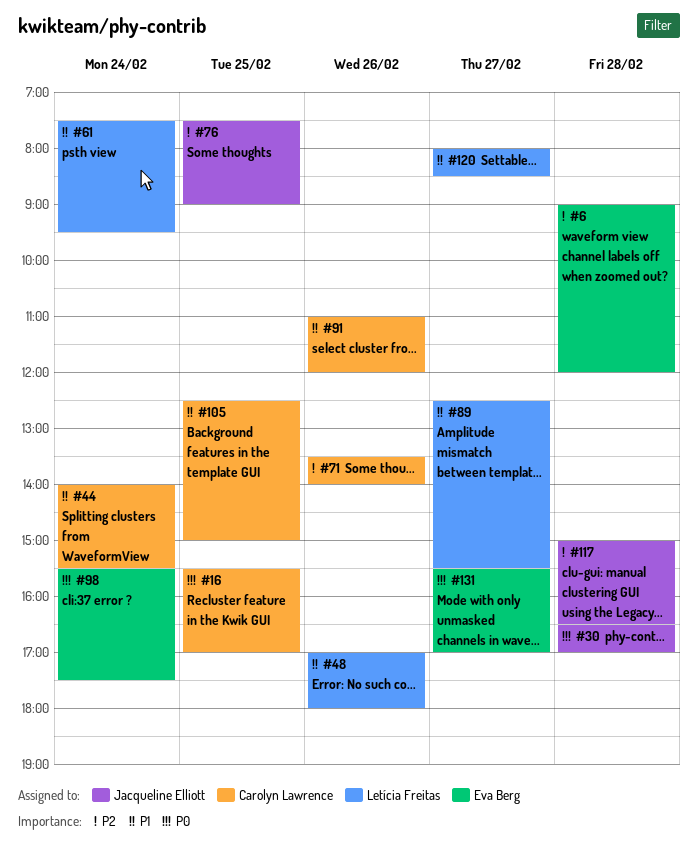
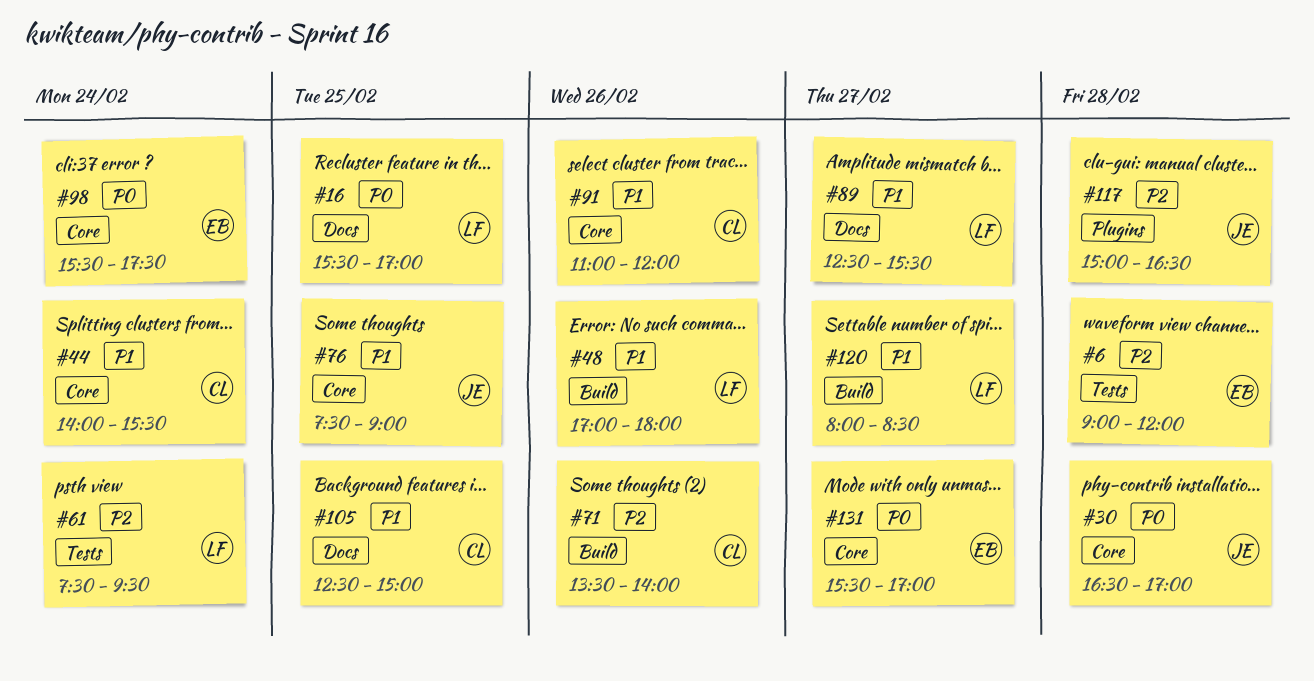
#16, owner: Carolyn Lawrence -> Letícia Freitas
#61, priority: P1 -> P2
#76, priority: P2 -> P1

